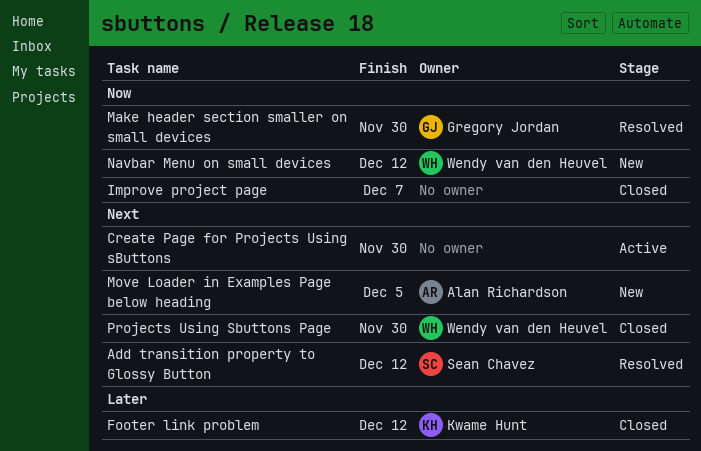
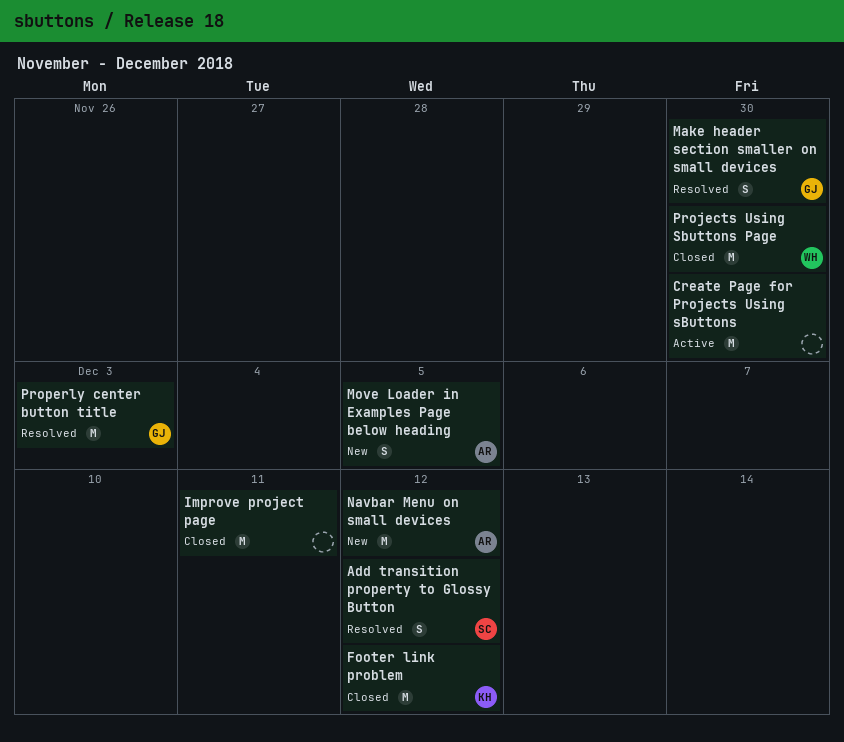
Improve project page, due: Dec 7 -> Dec 11
Navbar Menu on small devices, owner: Wendy van den Heuvel -> Alan Richardson
Properly center button title: none -> present

